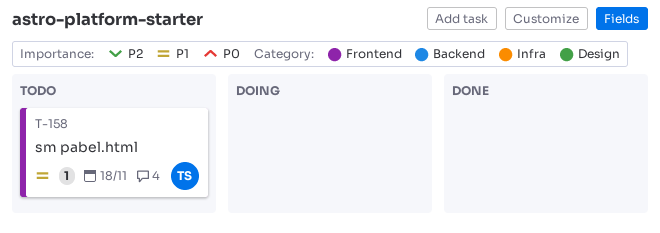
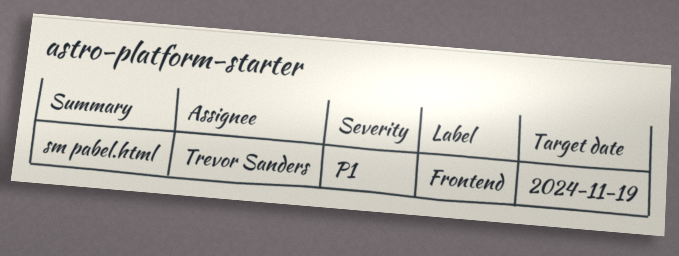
sm pabel.html, due: Nov 18 -> Nov 19

